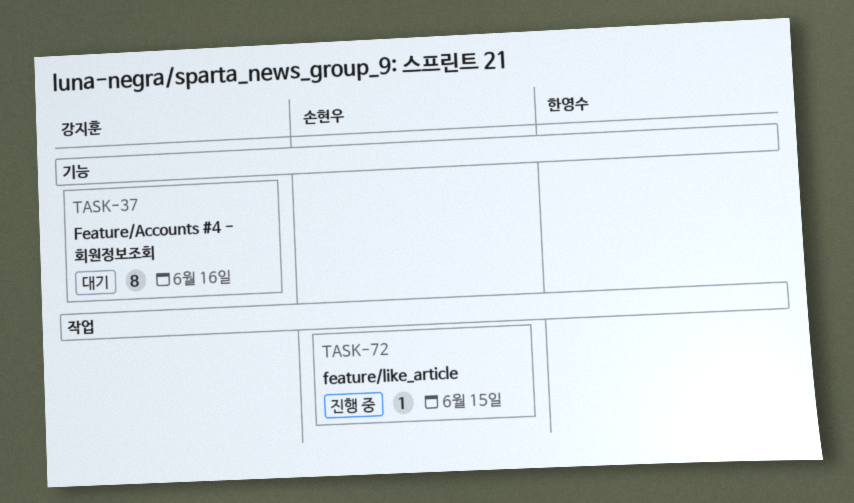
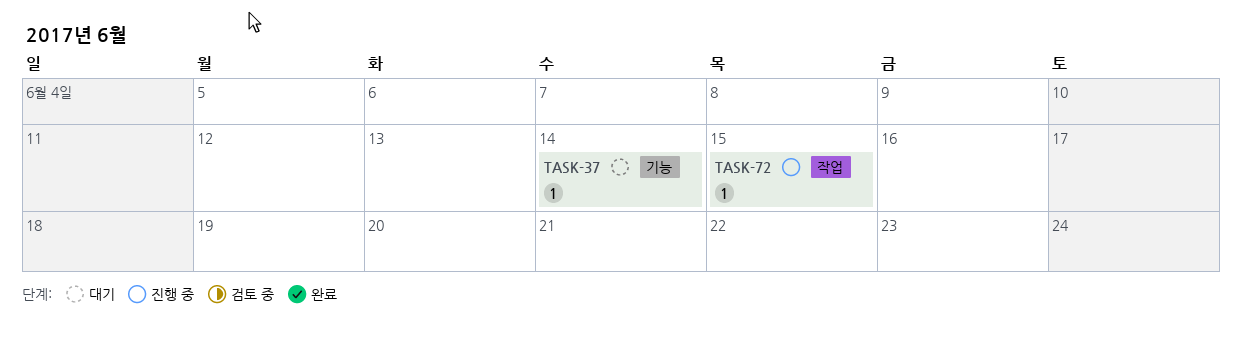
TASK-37, estimate: 8 -> 1
TASK-37, due: Jun 16 -> Jun 14

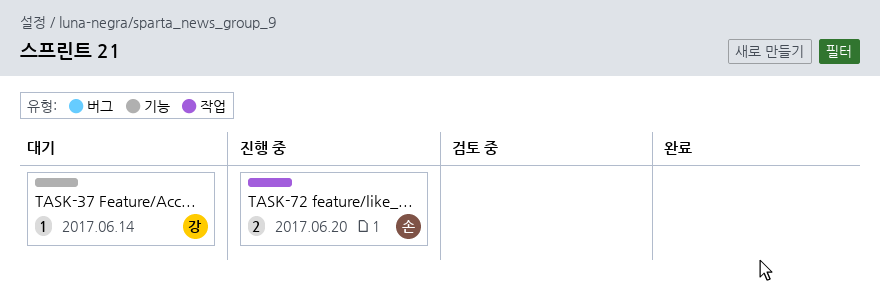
TASK-72, estimate: 1 -> 2
TASK-72, due: Jun 15 -> Jun 20

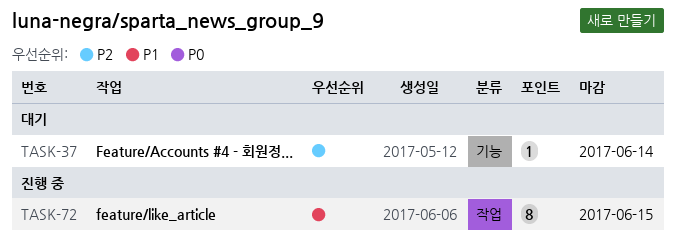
TASK-72, estimate: 2 -> 8
TASK-72, due: Jun 20 -> Jun 15

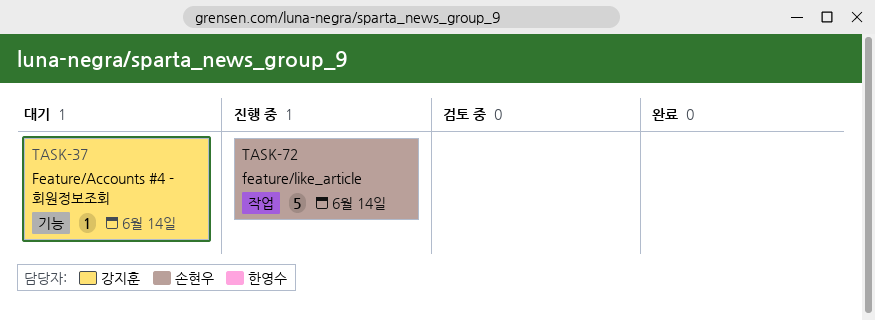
TASK-72, estimate: 8 -> 5
TASK-72, due: Jun 15 -> Jun 14

